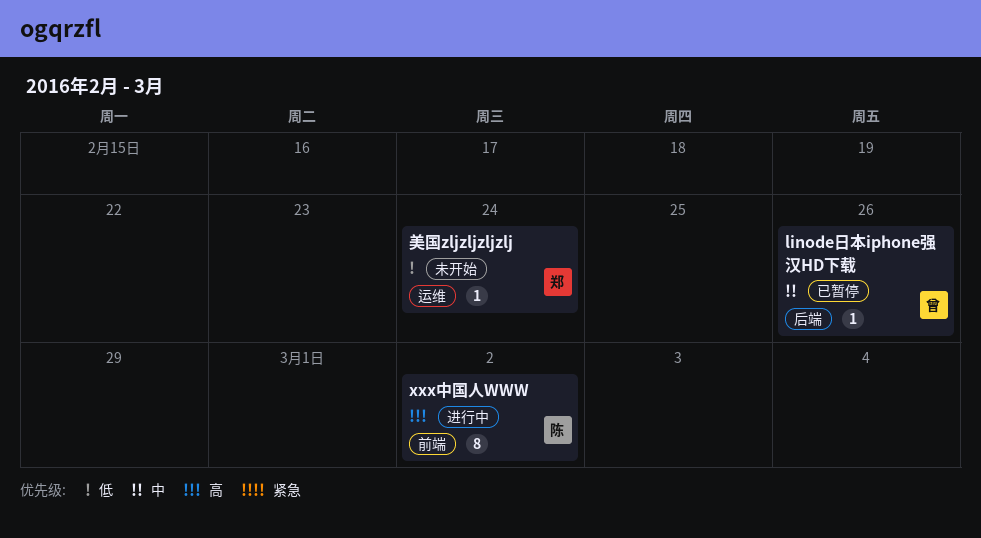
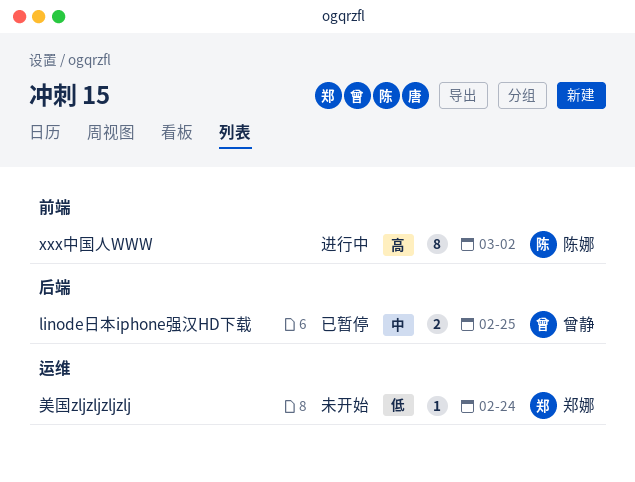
linode日本iphone强汉HD下载, estimate: 1 -> 2
linode日本iphone强汉HD下载, due: Feb 26 -> Feb 25

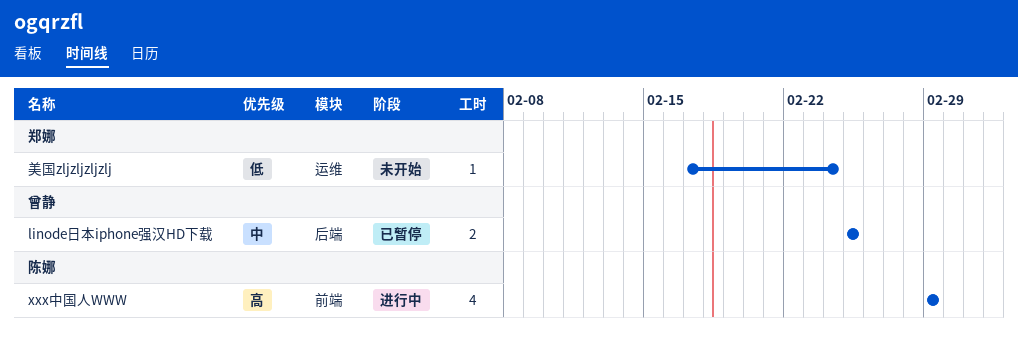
ххх中国人WWW, estimate: 8 -> 4
ххх中国人WWW, due: Mar 2 -> Feb 29

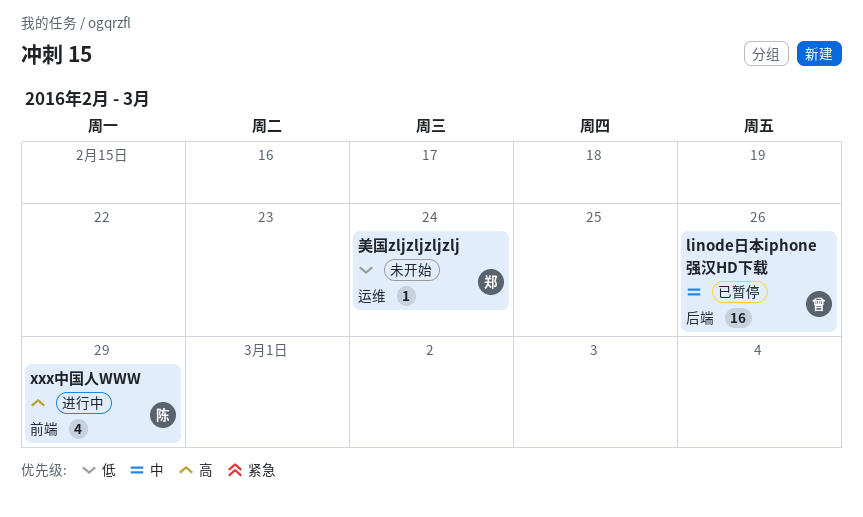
linode日本iphone强汉HD下载, estimate: 2 -> 16
linode日本iphone强汉HD下载, due: Feb 25 -> Feb 26

